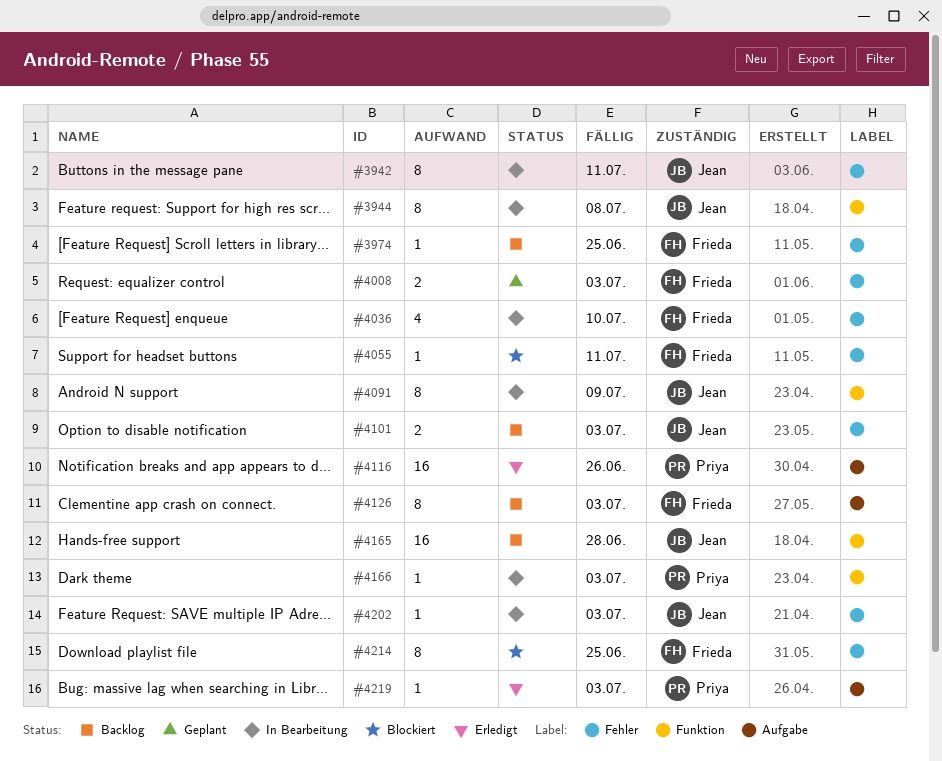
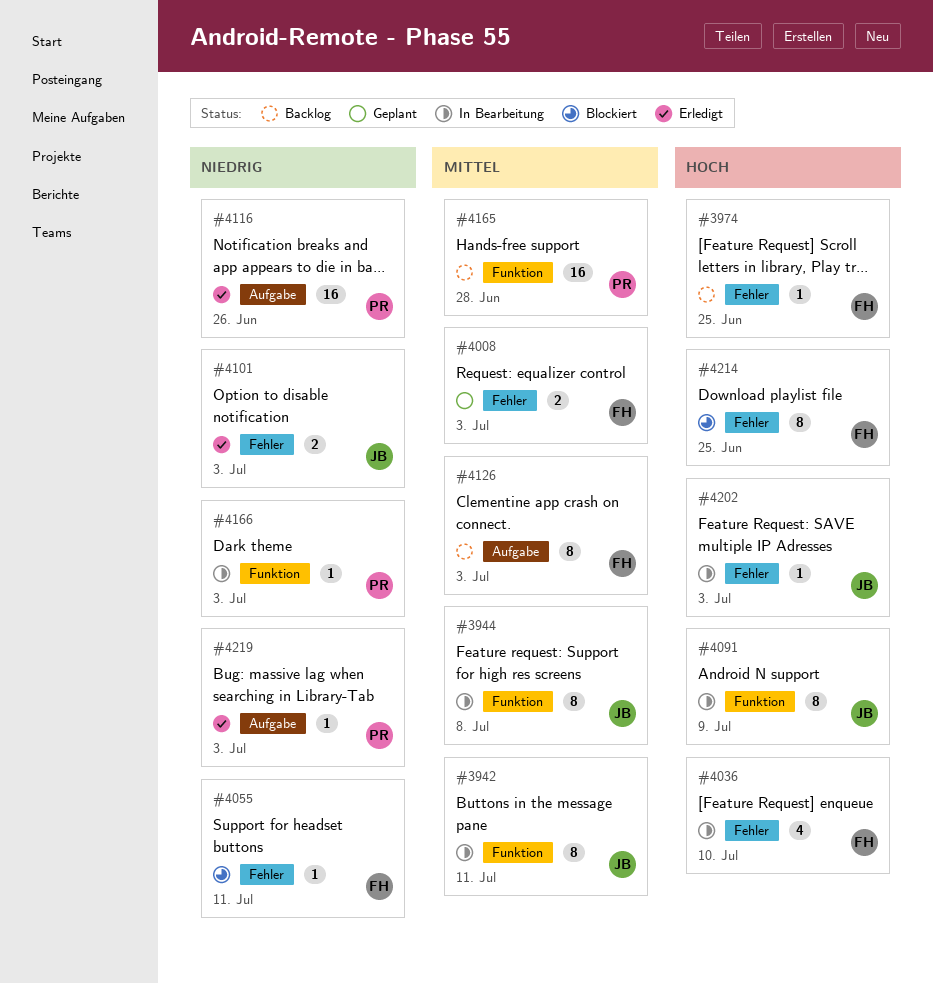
#3942, label: Fehler -> Funktion
#4101, status: Backlog -> Erledigt
#4165, owner: Jean -> Priya

